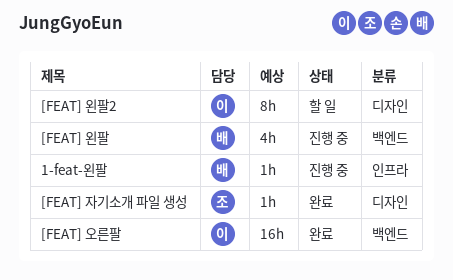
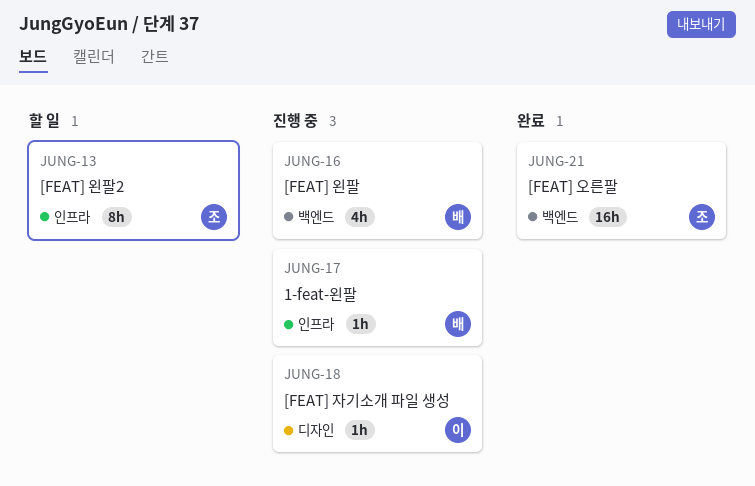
[FEAT] 오른팔, owner: 이 -> 조
[FEAT] 왼팔2, owner: 이 -> 조
[FEAT] 왼팔2, label: 디자인 -> 인프라
[FEAT] 자기소개 파일 생성, status: 완료 -> 진행 중
[FEAT] 자기소개 파일 생성, owner: 조 -> 이

